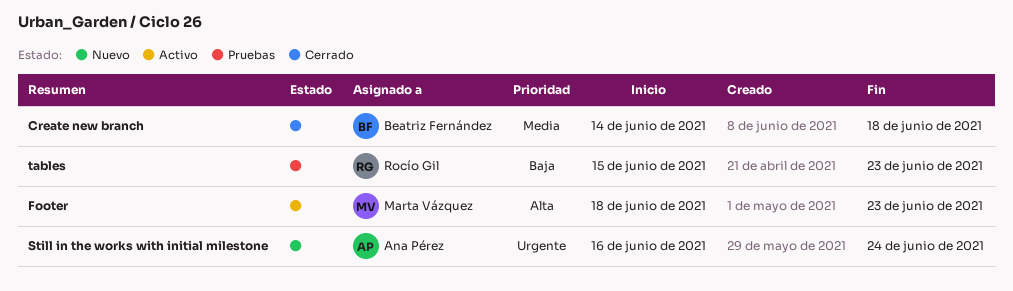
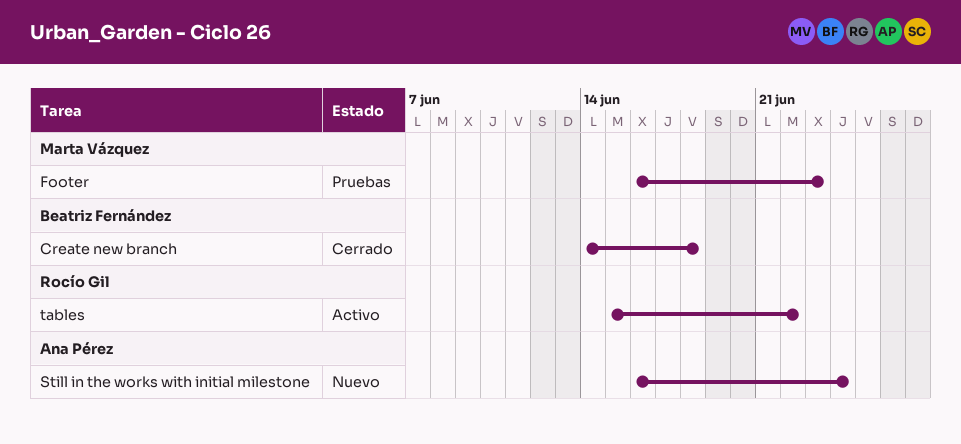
Footer, status: Activo -> Pruebas
Footer, start: Jun 18 -> Jun 16
tables, status: Pruebas -> Activo
tables, due: Jun 23 -> Jun 22

